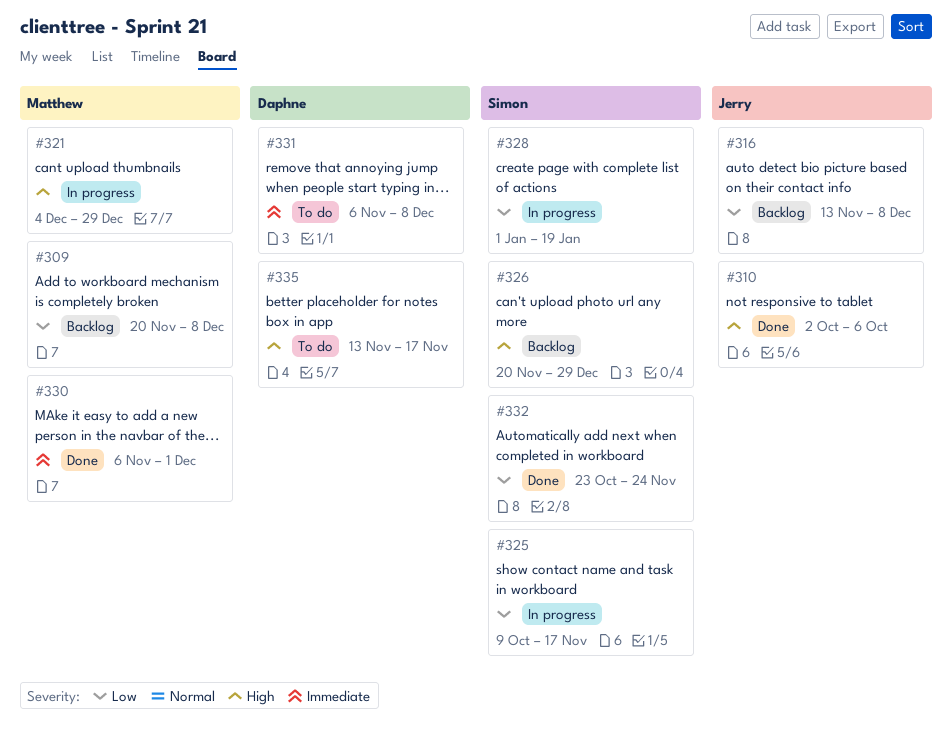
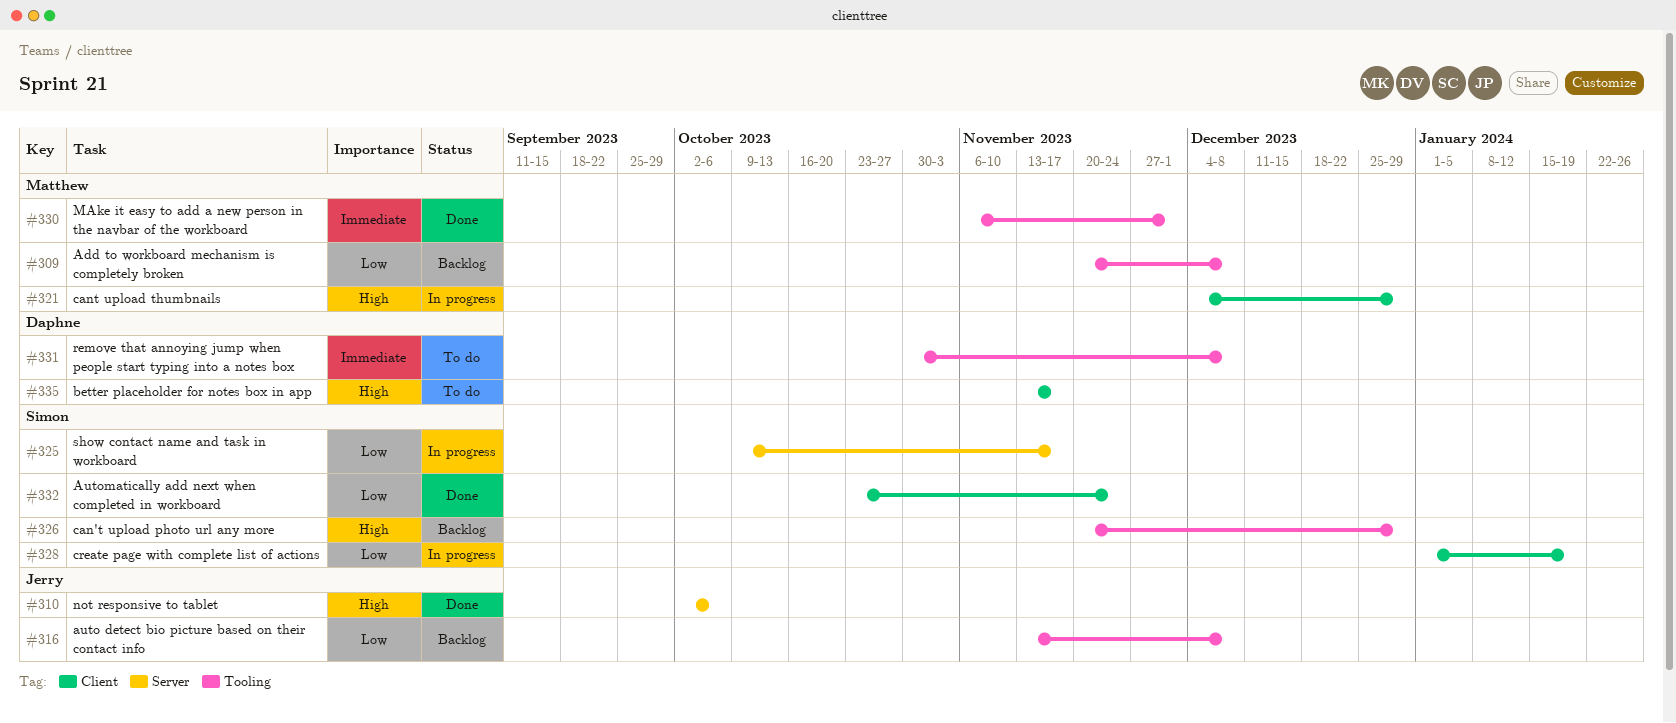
#331, start: Nov 6 -> Oct 30

